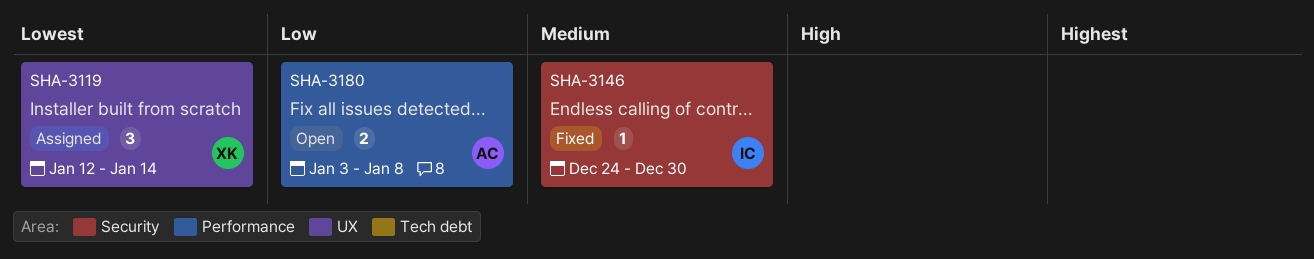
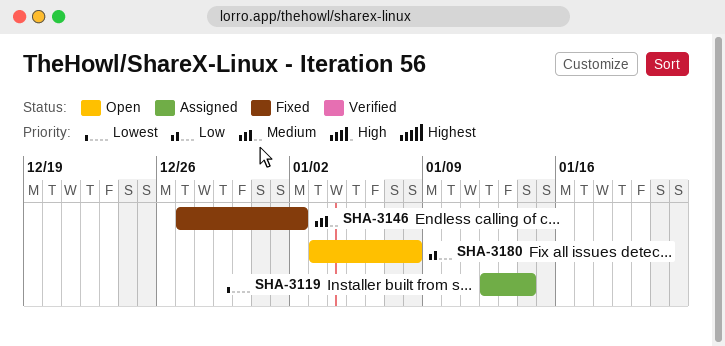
SHA-3146, start: Dec 24 -> Dec 27
SHA-3146, due: Dec 30 -> Jan 2

